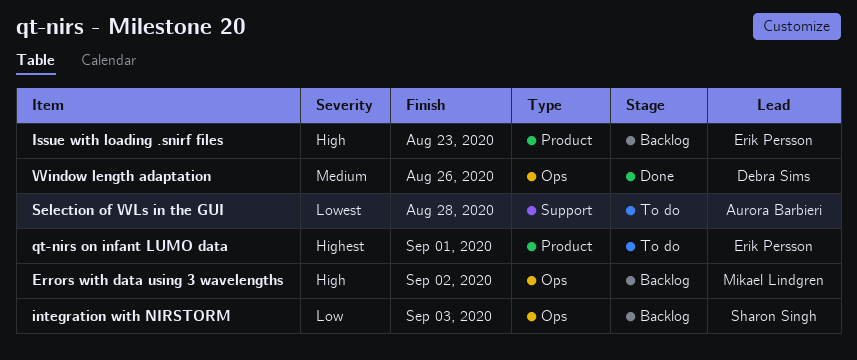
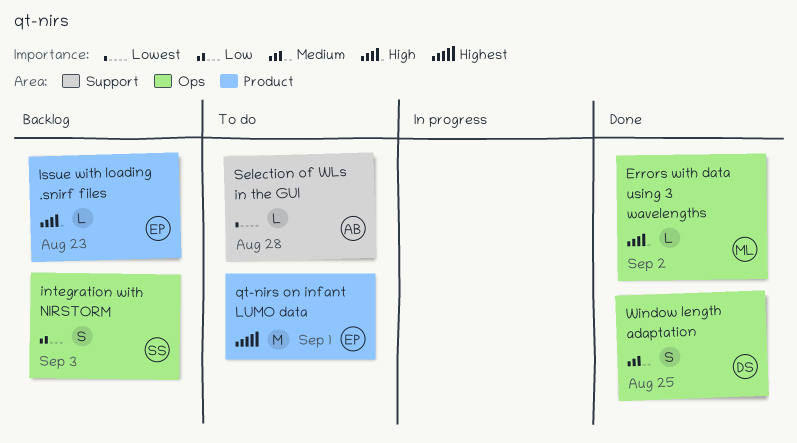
Errors with data using 3 wavelengths, status: Backlog -> Done
Window length adaptation, due: Aug 26 -> Aug 25

